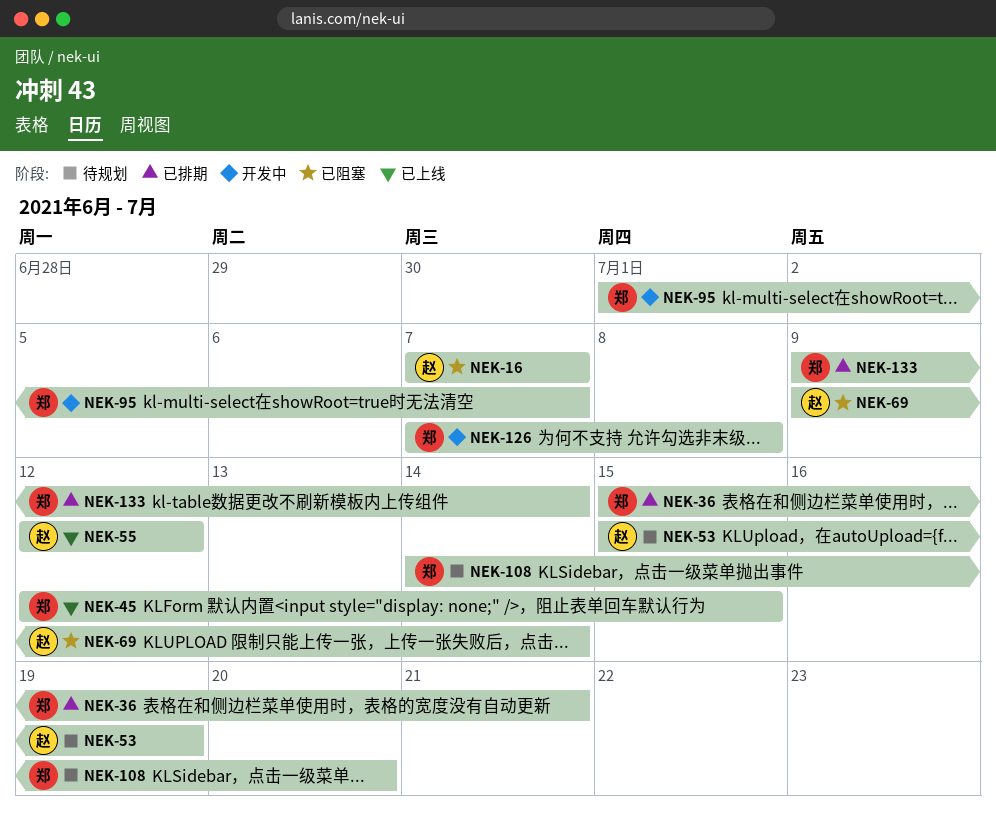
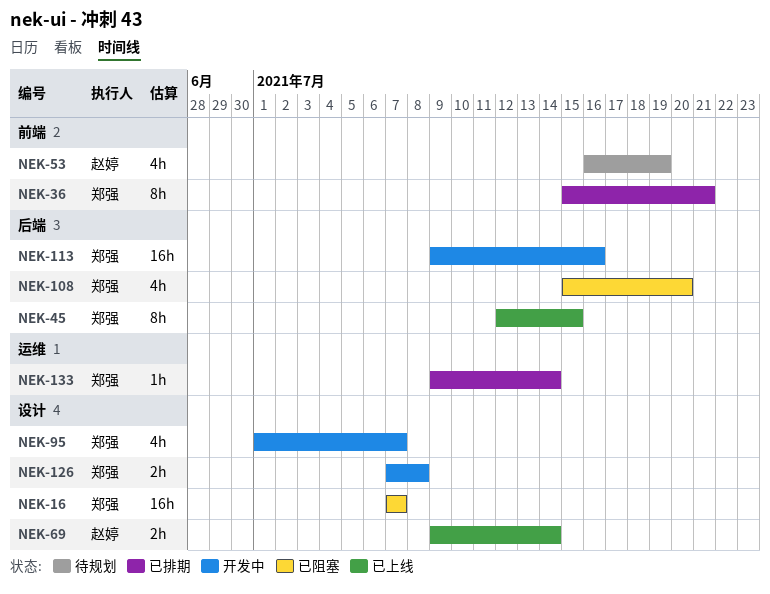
NEK-16, owner: 赵婷 -> 郑强
NEK-53, start: Jul 15 -> Jul 16
NEK-55: present -> none
NEK-69, status: 已阻塞 -> 已上线
NEK-108, status: 待规划 -> 已阻塞
NEK-108, start: Jul 14 -> Jul 15
NEK-113: none -> present

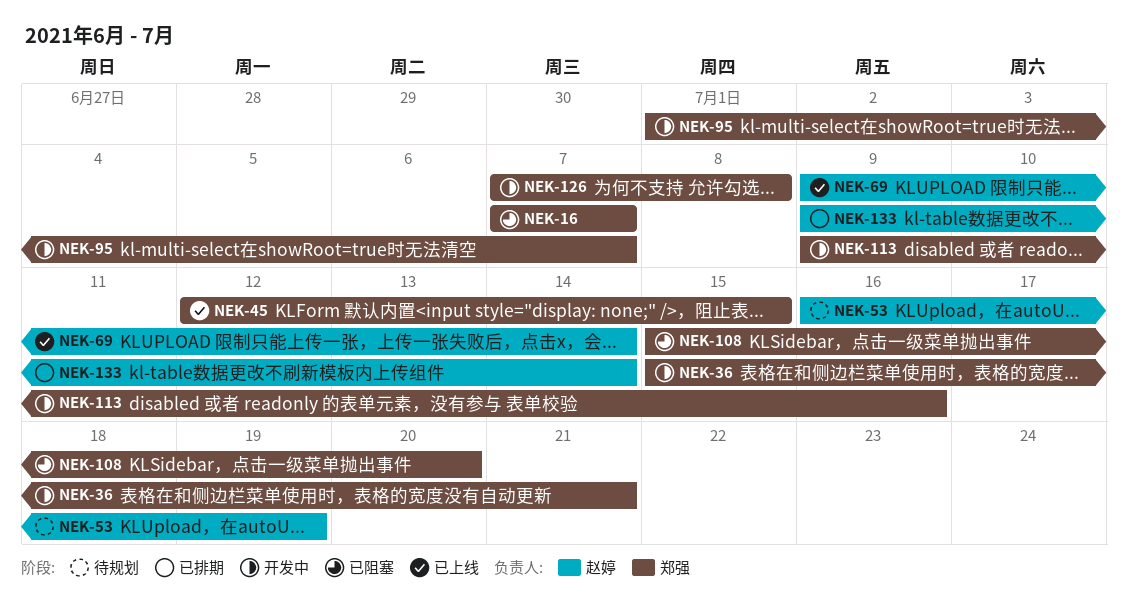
NEK-36, status: 已排期 -> 开发中
NEK-133, owner: 郑强 -> 赵婷

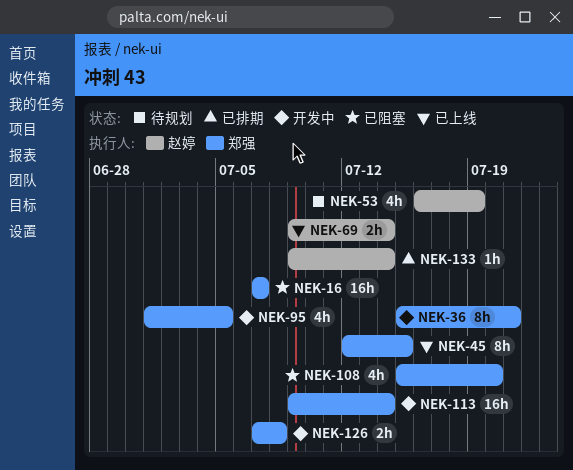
NEK-95, due: Jul 7 -> Jul 5
NEK-113, due: Jul 16 -> Jul 14

